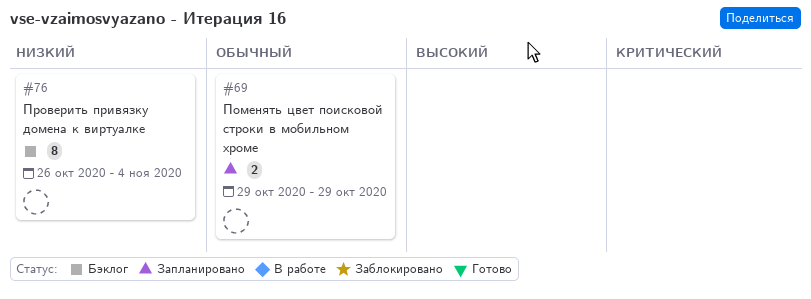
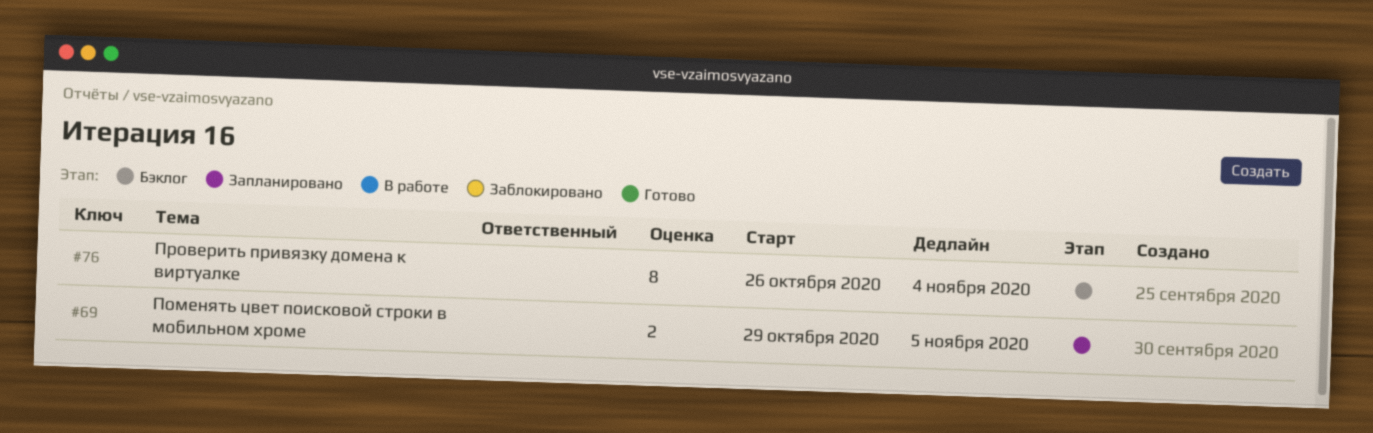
#69, due: Oct 29 -> Nov 5

